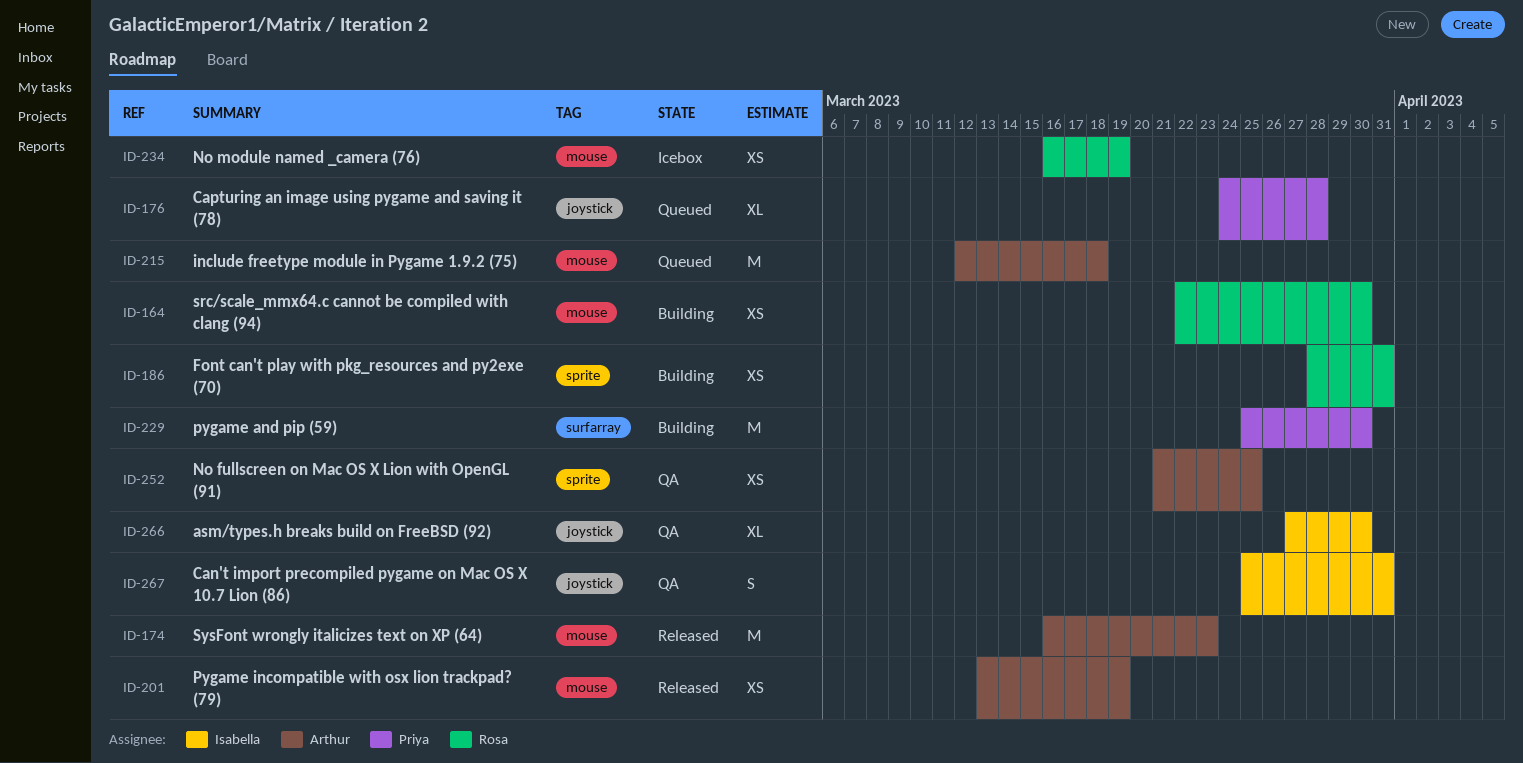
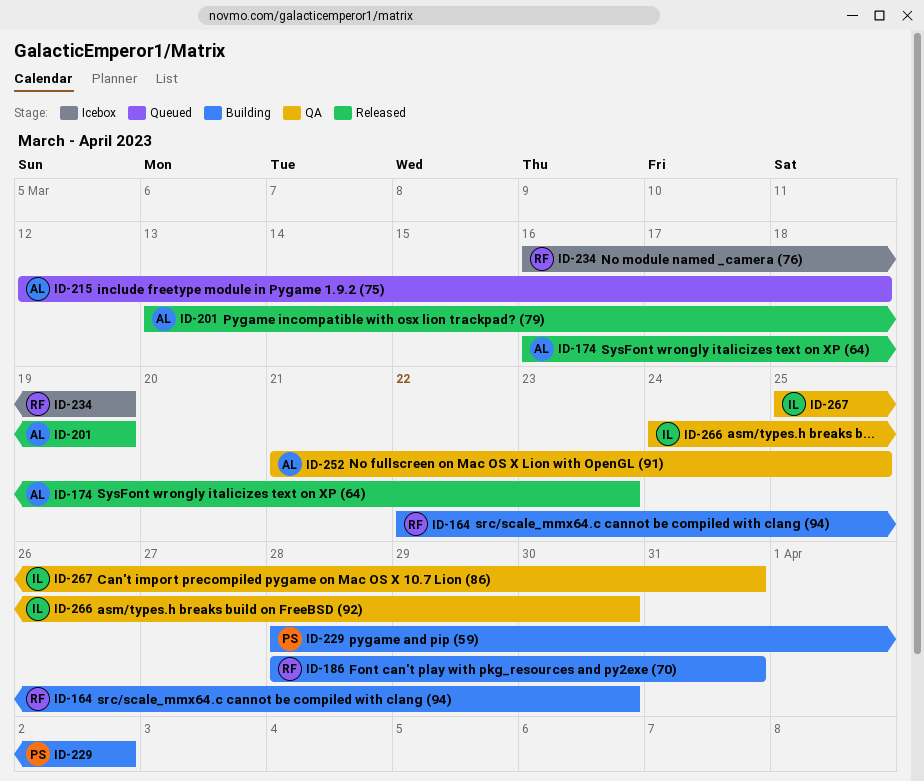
ID-176: present -> none
ID-229, start: Mar 25 -> Mar 28
ID-229, due: Mar 30 -> Apr 2
ID-266, start: Mar 27 -> Mar 24

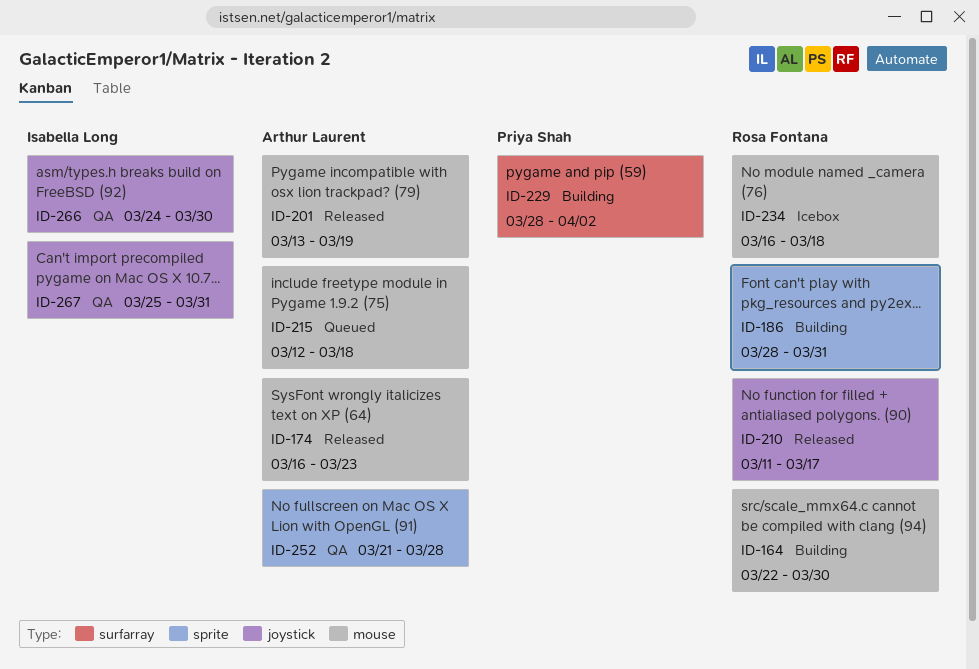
ID-210: none -> present
ID-234, due: Mar 19 -> Mar 18
ID-252, due: Mar 25 -> Mar 28

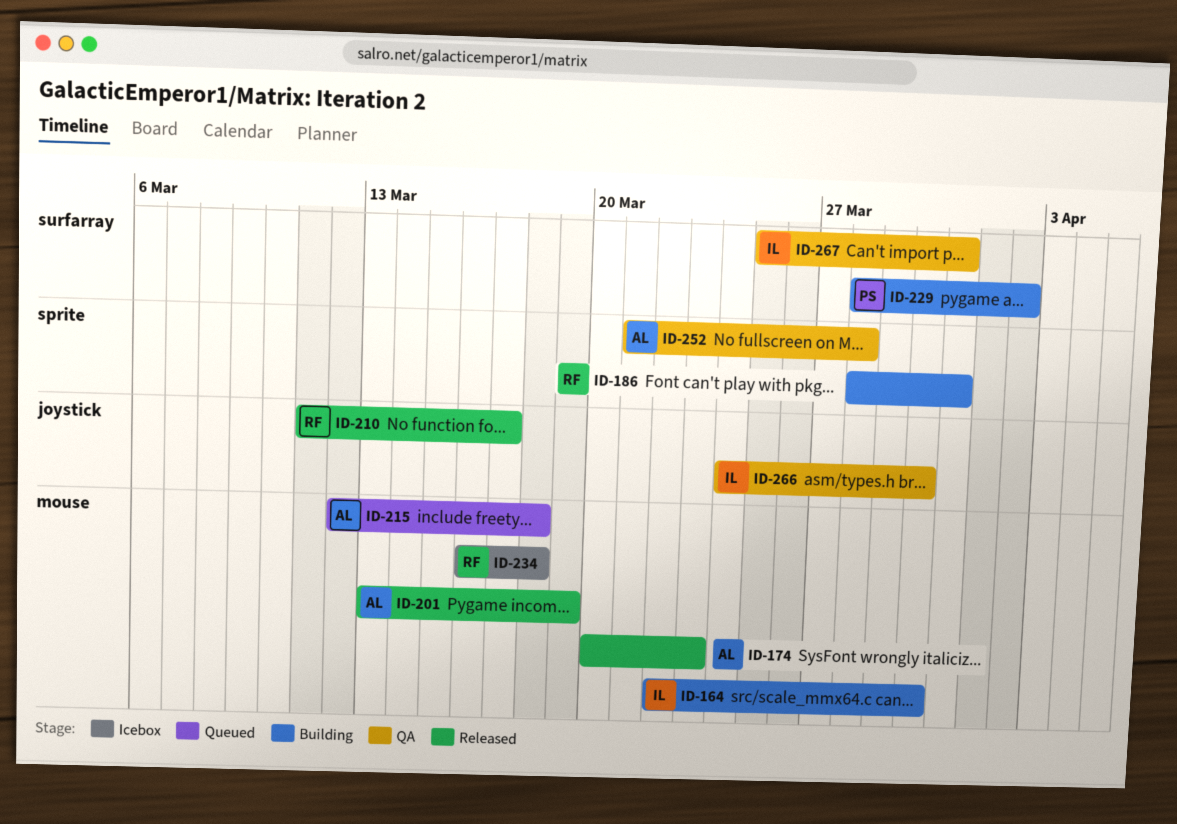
ID-164, owner: Rosa Fontana -> Isabella Long
ID-174, start: Mar 16 -> Mar 20
ID-267, label: joystick -> surfarray

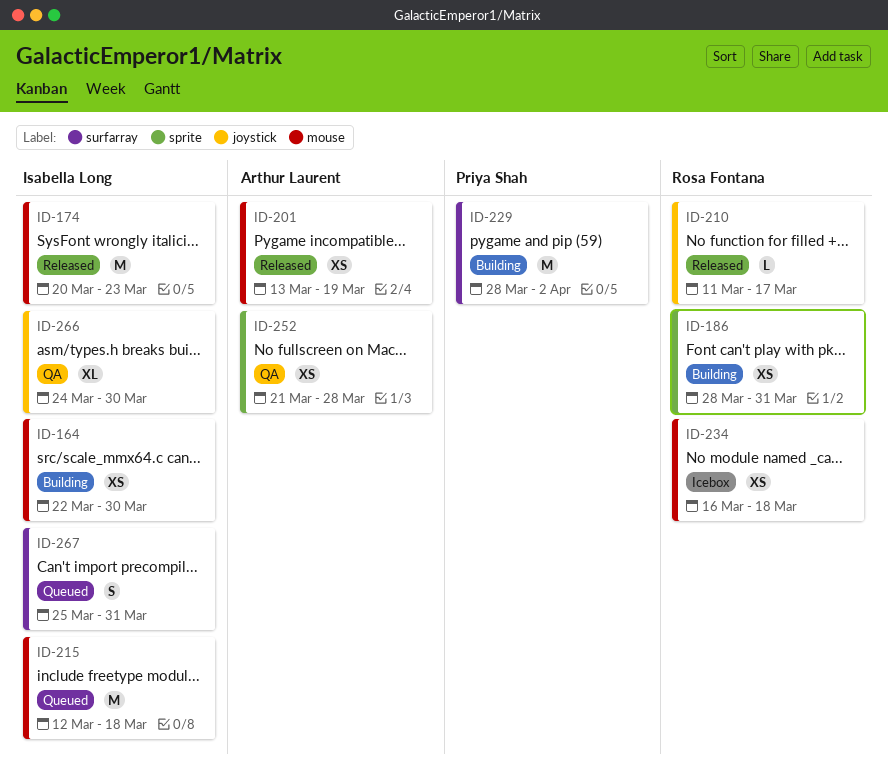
ID-174, owner: Arthur Laurent -> Isabella Long
ID-215, owner: Arthur Laurent -> Isabella Long
ID-267, status: QA -> Queued

